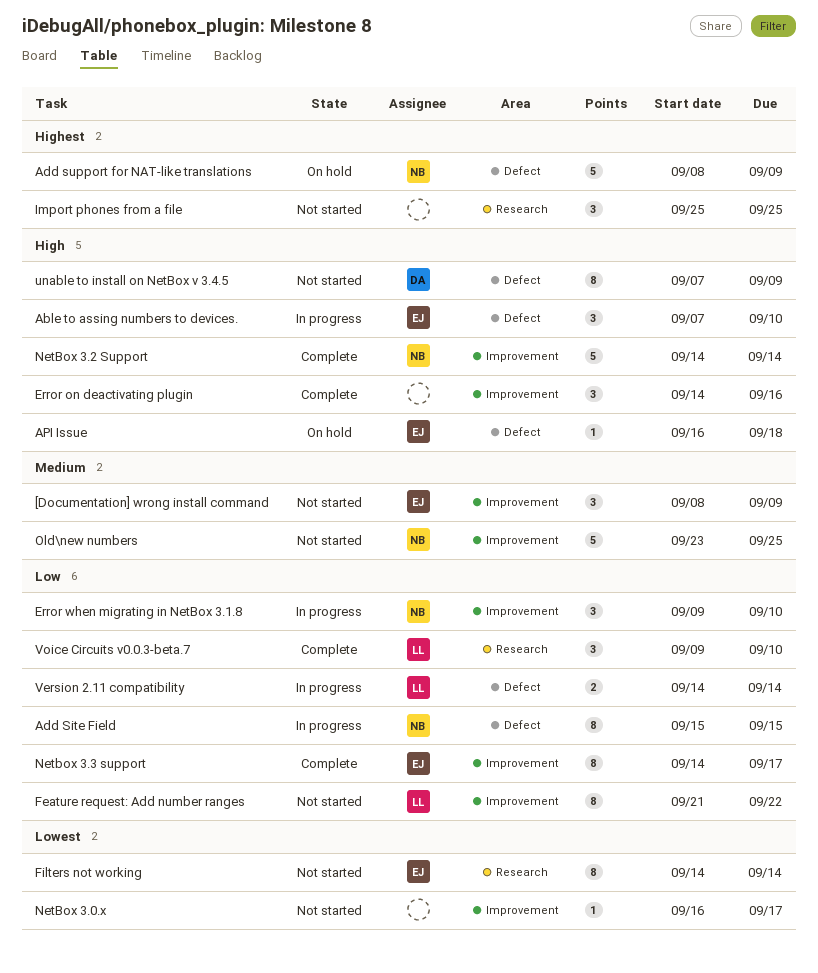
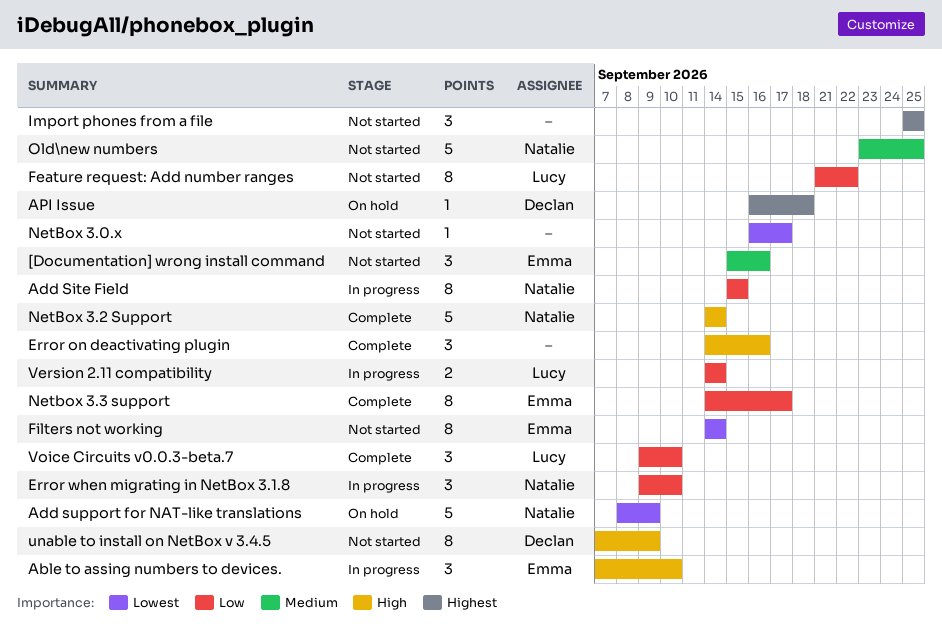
[Documentation] wrong install command, start: Sep 8 -> Sep 15
[Documentation] wrong install command, due: Sep 9 -> Sep 16
Add support for NAT-like translations, priority: Highest -> Lowest
API Issue, owner: Emma -> Declan
API Issue, priority: High -> Highest

